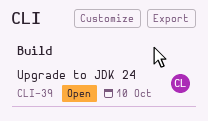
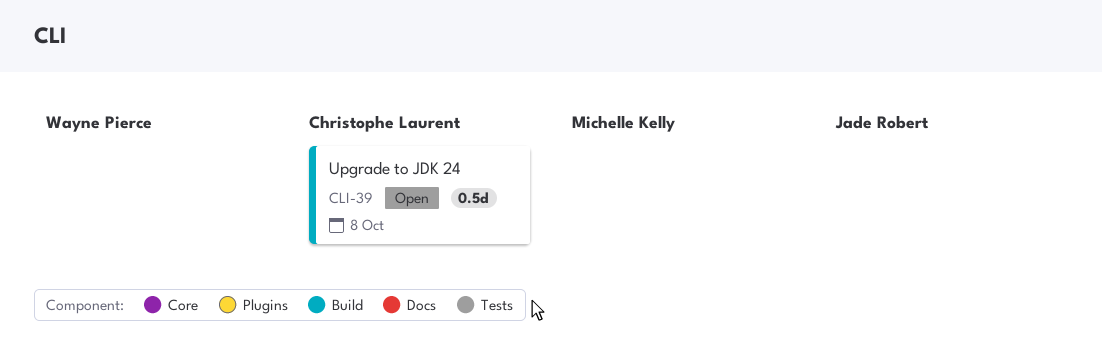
CLI-39, due: Oct 10 -> Oct 8

